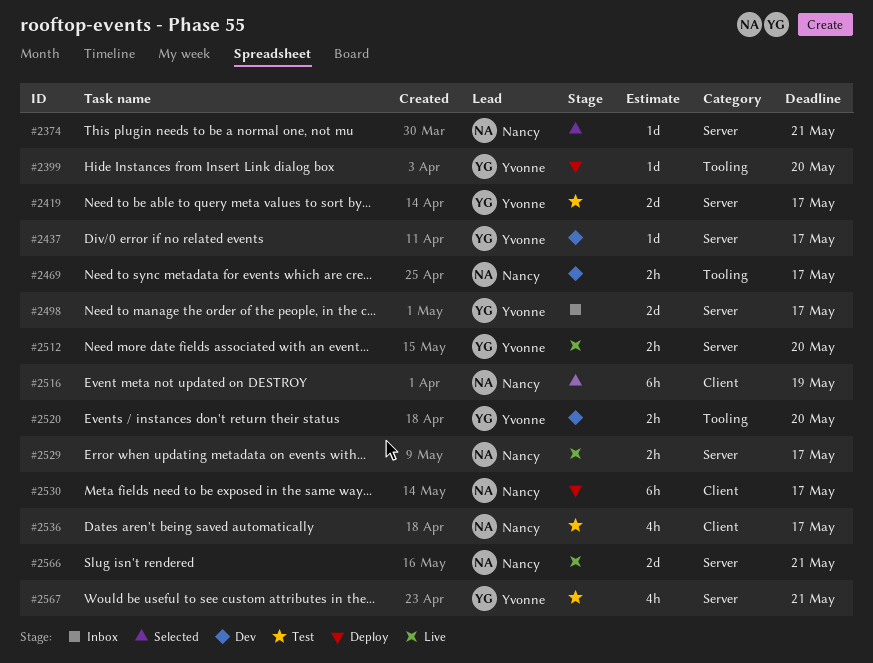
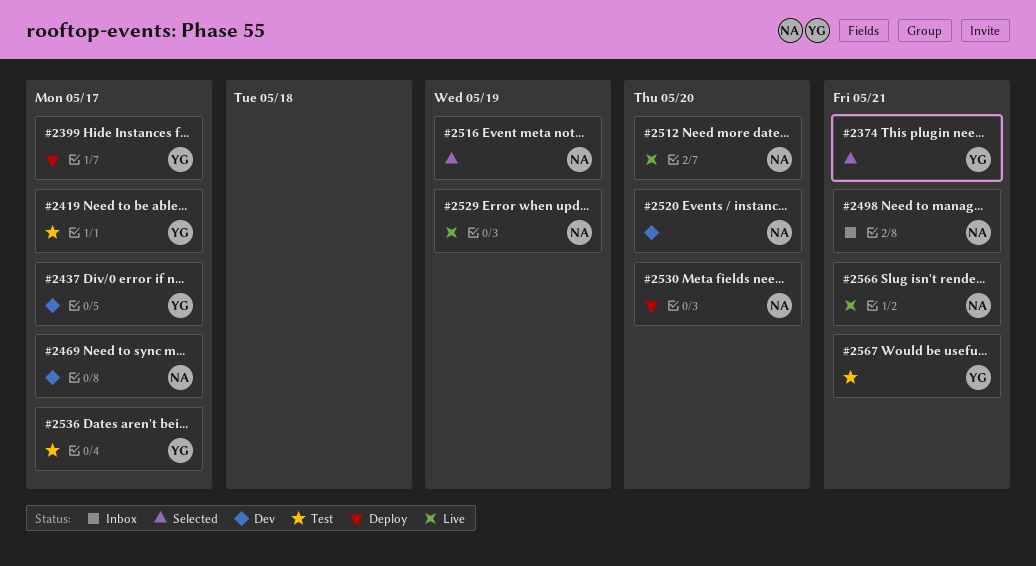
#2374, owner: Nancy -> Yvonne
#2399, due: May 20 -> May 17
#2498, owner: Yvonne -> Nancy
#2498, due: May 17 -> May 21
#2512, owner: Yvonne -> Nancy
#2520, owner: Yvonne -> Nancy
#2529, due: May 17 -> May 19
#2530, due: May 17 -> May 20
#2536, owner: Nancy -> Yvonne

